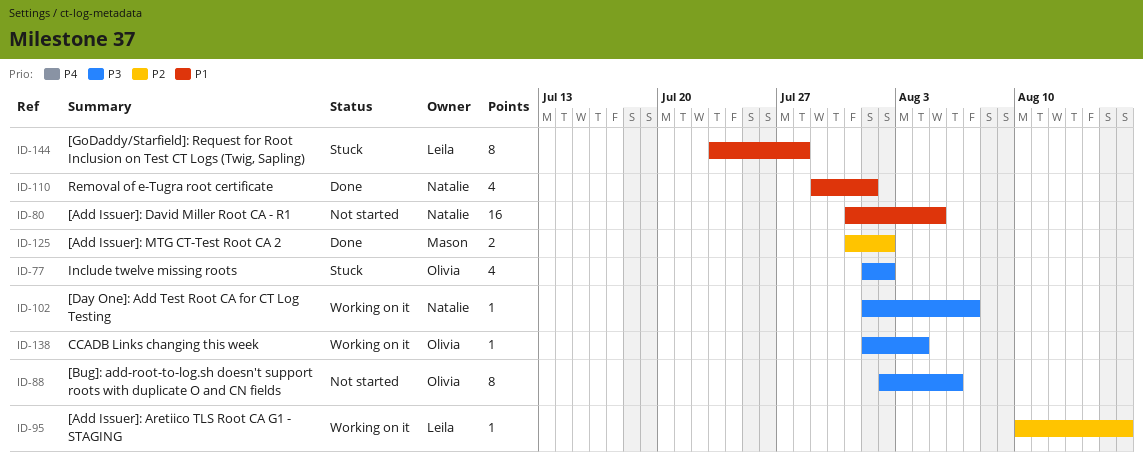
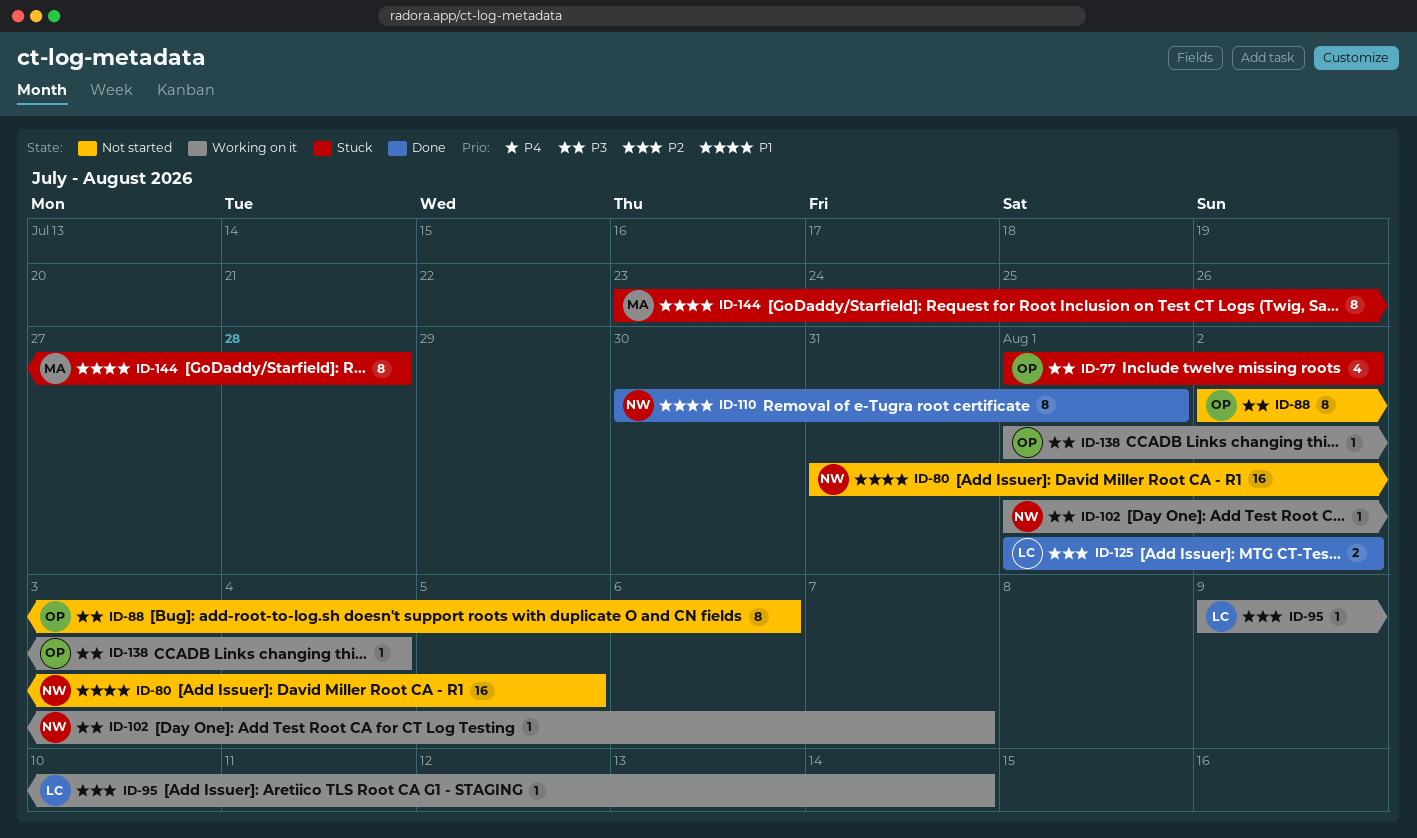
ID-95, start: Aug 10 -> Aug 9
ID-95, due: Aug 16 -> Aug 14
ID-110, estimate: 4 -> 8
ID-110, start: Jul 29 -> Jul 30
ID-125, owner: Mason -> Leila
ID-125, start: Jul 31 -> Aug 1
ID-144, owner: Leila -> Mason

